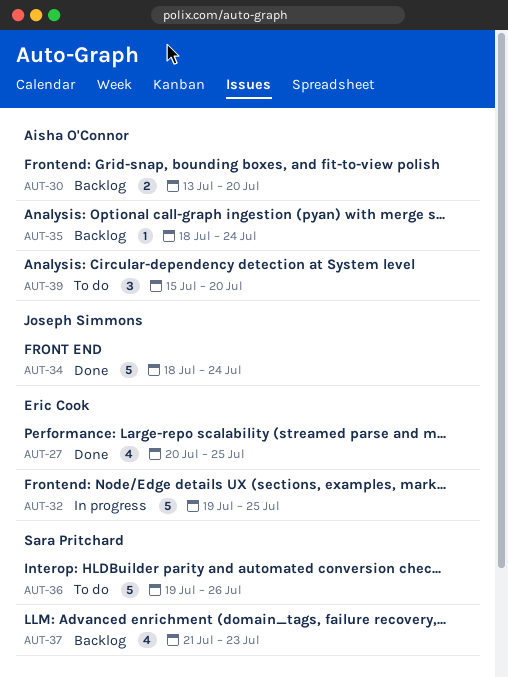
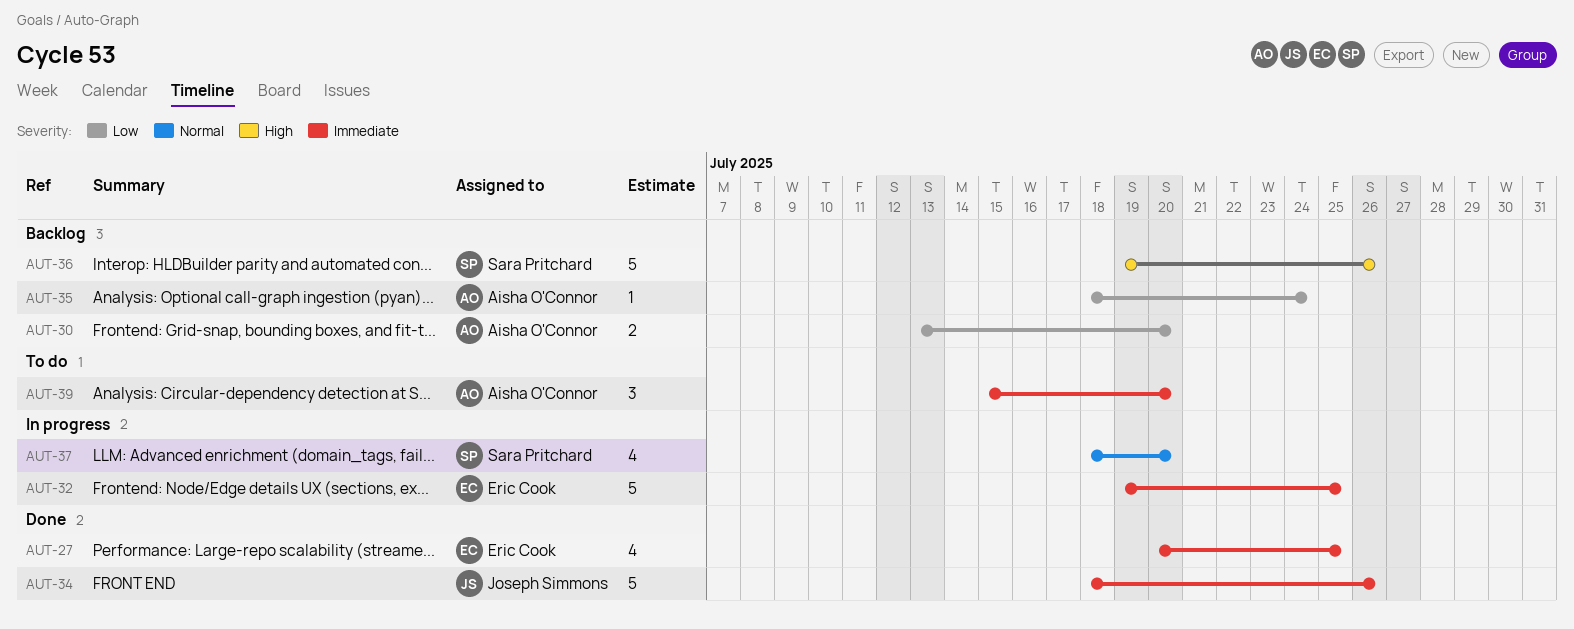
AUT-34, due: Jul 24 -> Jul 26
AUT-36, status: To do -> Backlog
AUT-37, status: Backlog -> In progress
AUT-37, start: Jul 21 -> Jul 18
AUT-37, due: Jul 23 -> Jul 20

